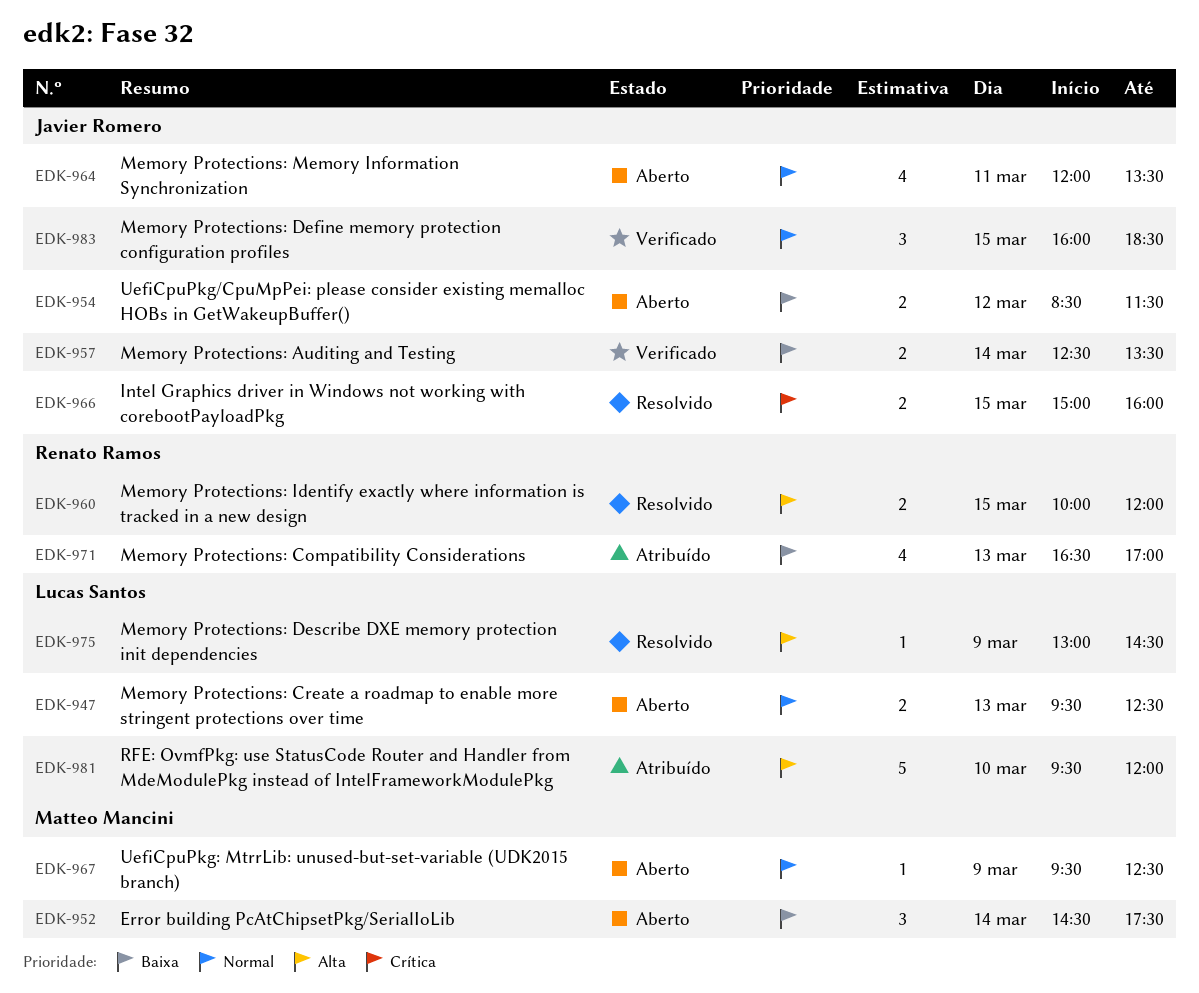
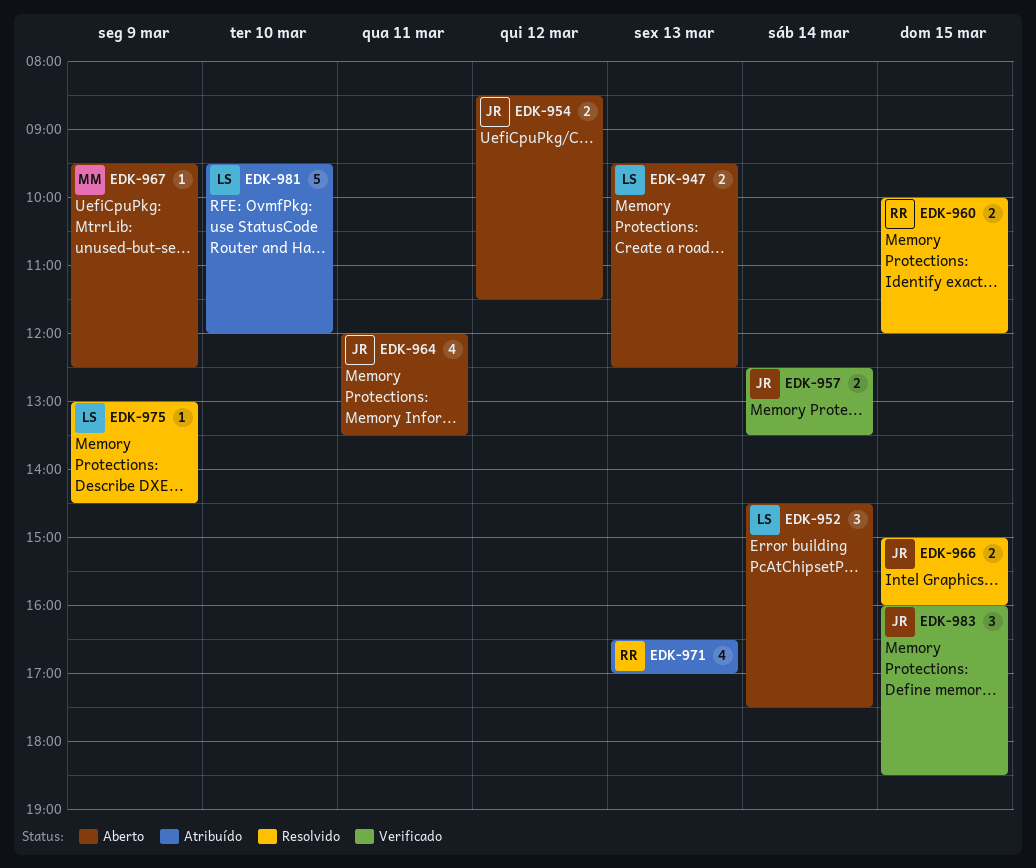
EDK-952, owner: Matteo Mancini -> Lucas Santos

